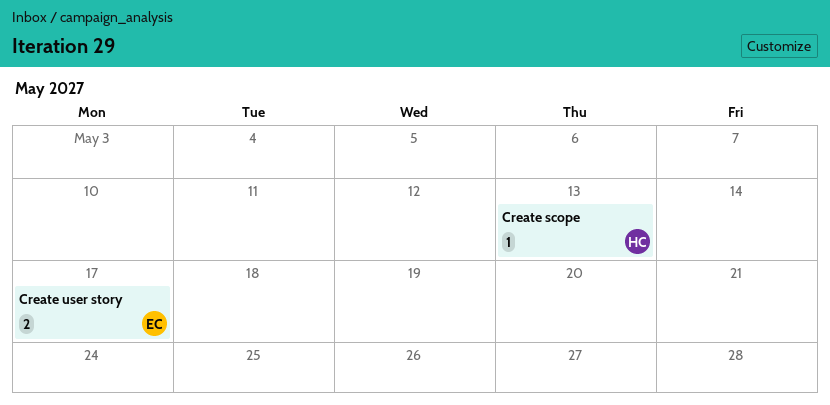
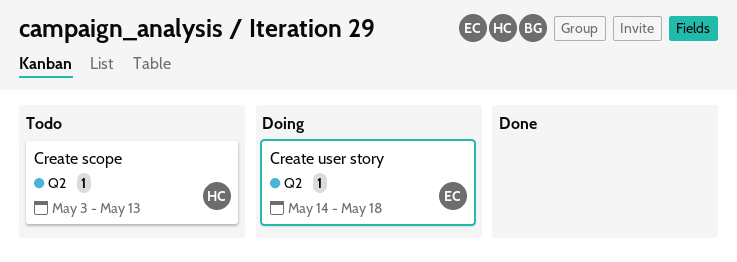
Create user story, estimate: 2 -> 1
Create user story, due: May 17 -> May 18

